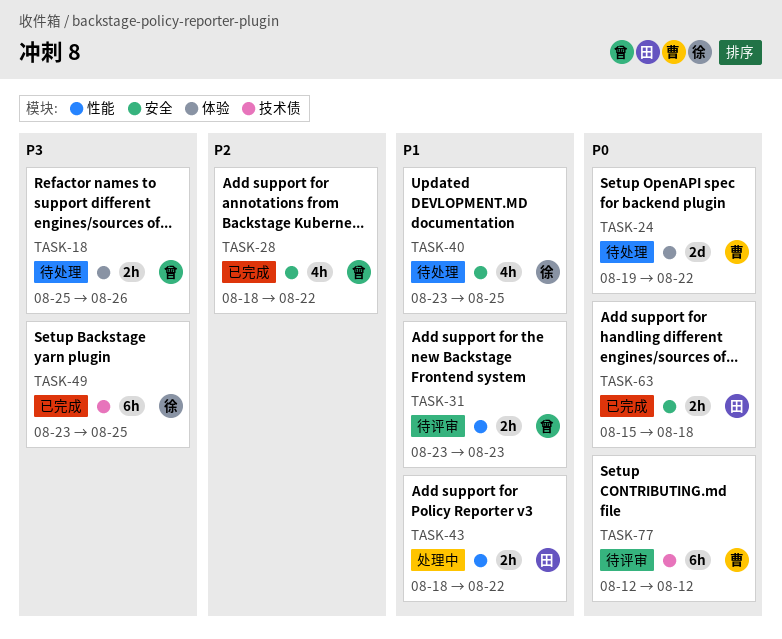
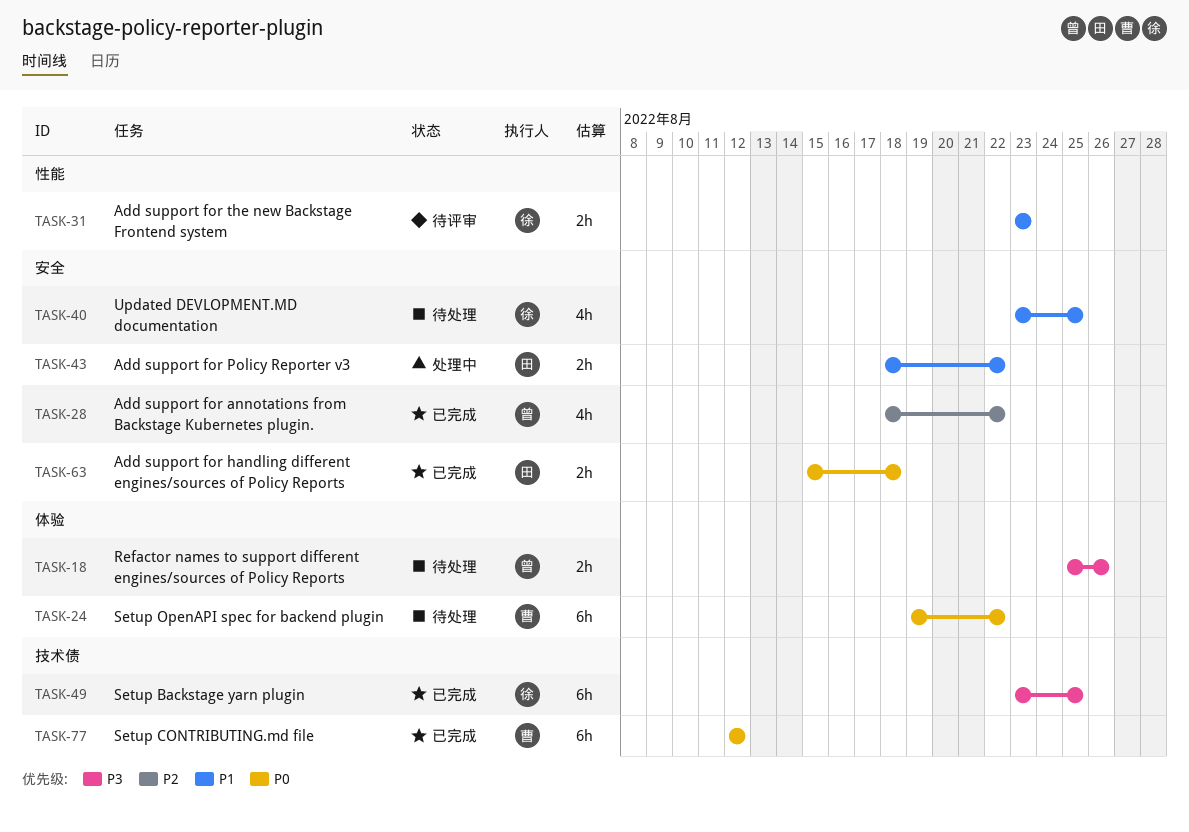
TASK-24, estimate: 2d -> 6h
TASK-31, owner: 曾 -> 徐
TASK-43, label: 性能 -> 安全
TASK-77, status: 待评审 -> 已完成

